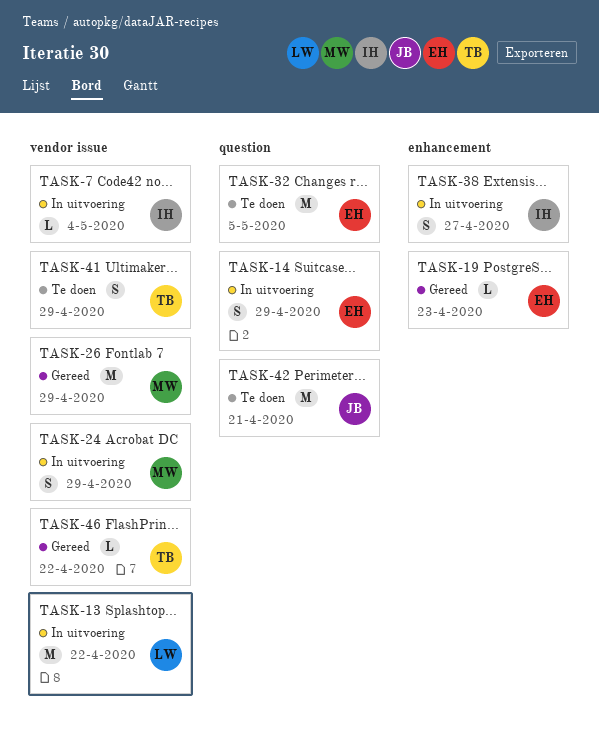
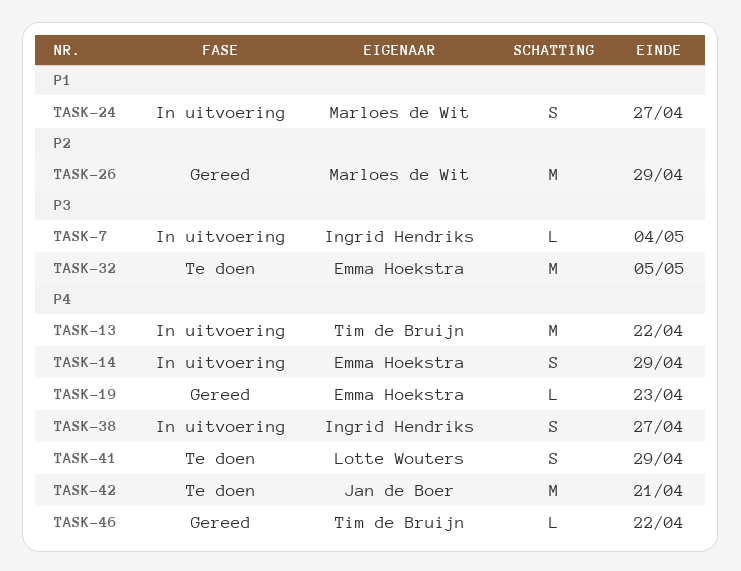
TASK-13, owner: Lotte Wouters -> Tim de Bruijn
TASK-24, due: Apr 29 -> Apr 27
TASK-41, owner: Tim de Bruijn -> Lotte Wouters

